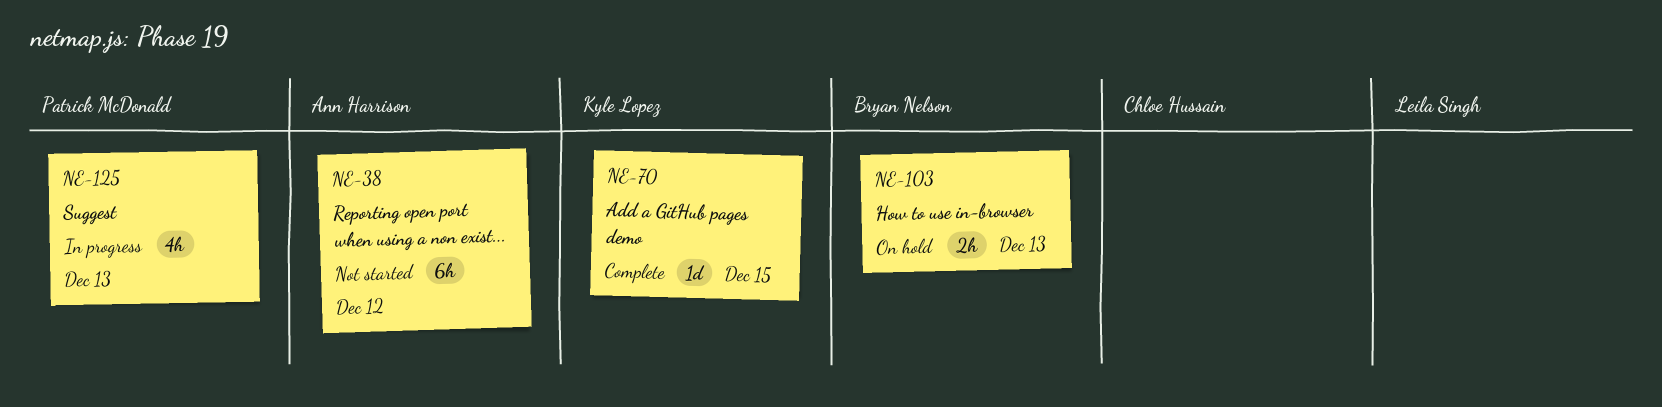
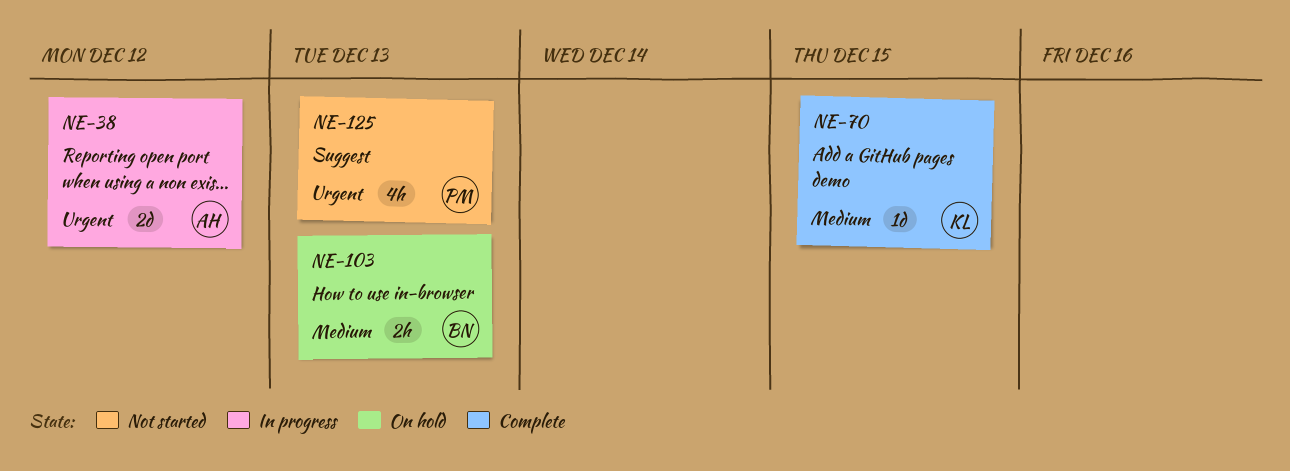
NE-38, status: Not started -> In progress
NE-38, estimate: 6h -> 2d
NE-125, status: In progress -> Not started

